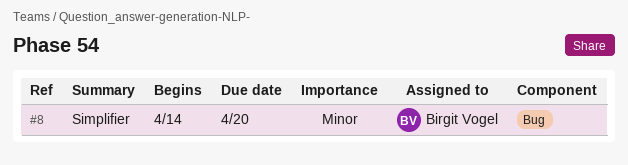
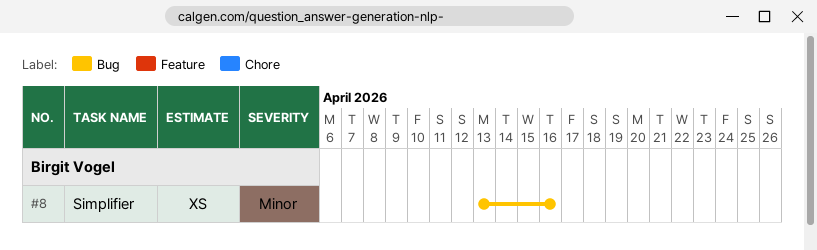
#8, start: Apr 14 -> Apr 13
#8, due: Apr 20 -> Apr 16

